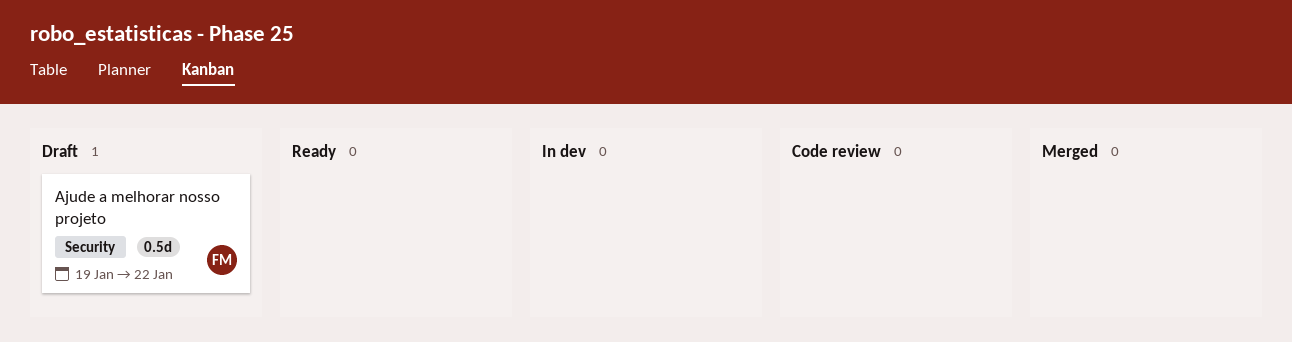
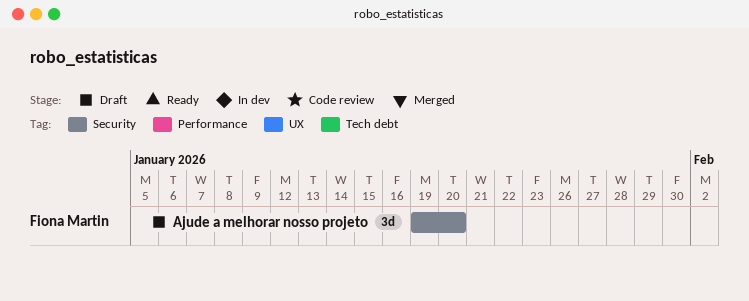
Ajude a melhorar nosso projeto, estimate: 0.5d -> 3d
Ajude a melhorar nosso projeto, due: Jan 22 -> Jan 20

